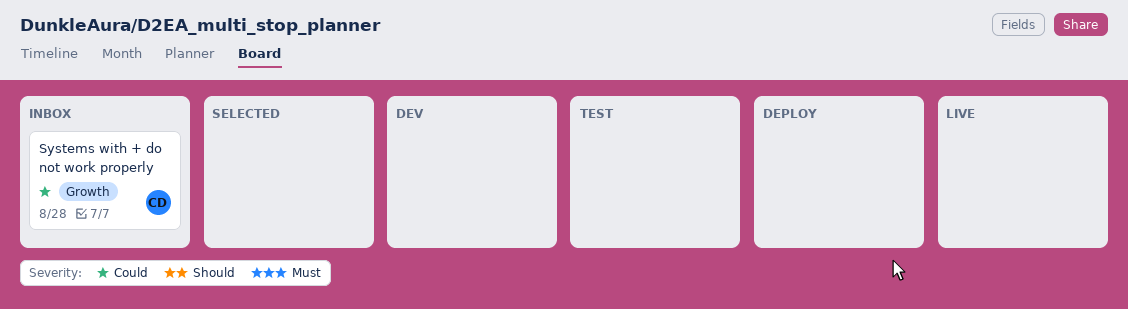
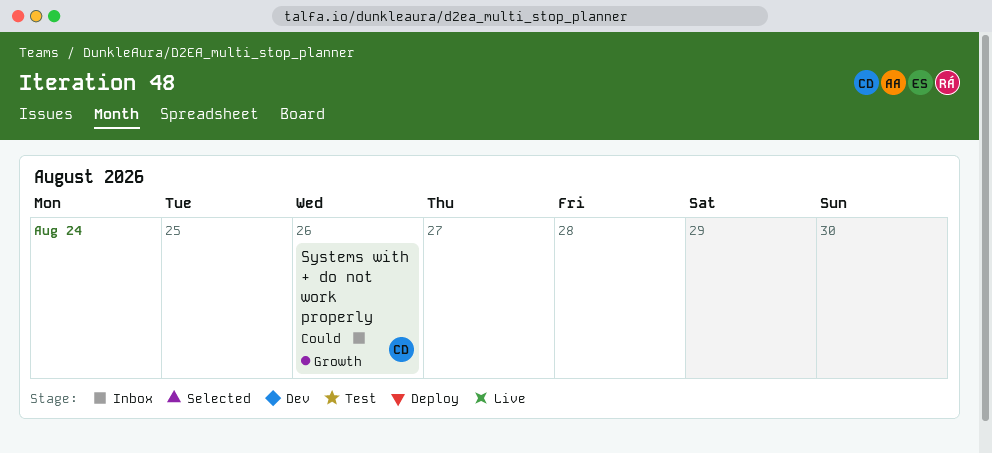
Systems with + do not work properly, due: Aug 28 -> Aug 26

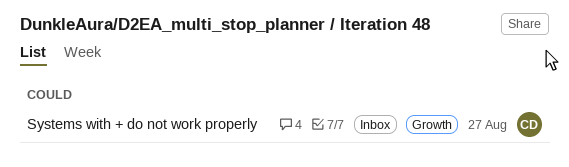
Systems with + do not work properly, due: Aug 26 -> Aug 27

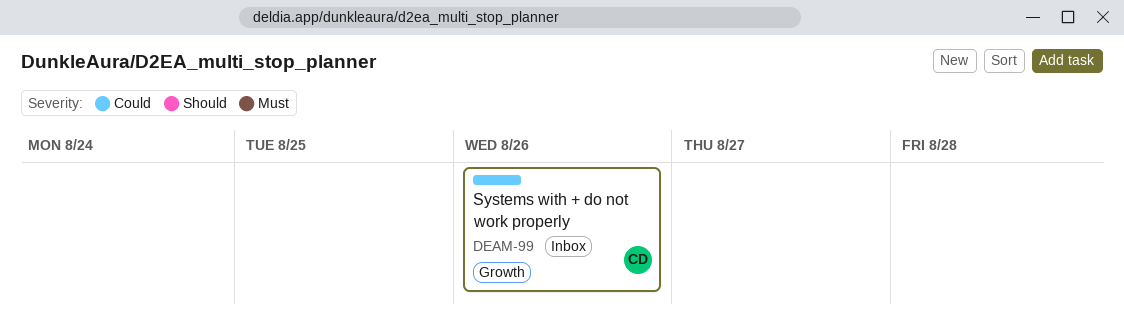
Systems with + do not work properly, due: Aug 27 -> Aug 26

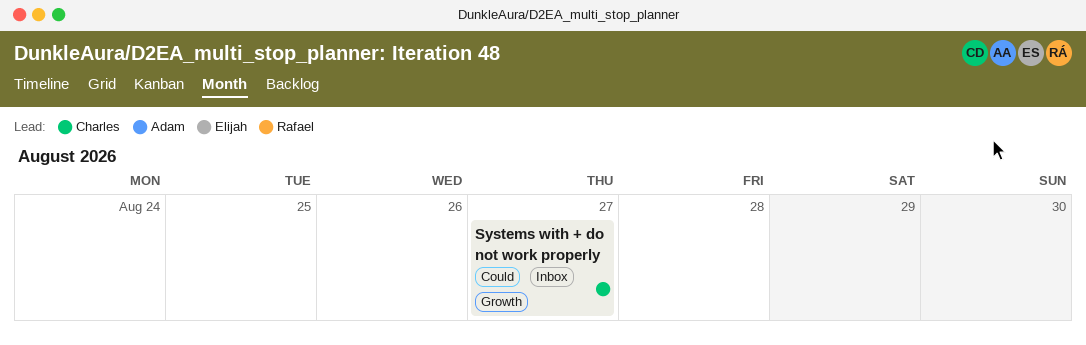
Systems with + do not work properly, due: Aug 26 -> Aug 27

